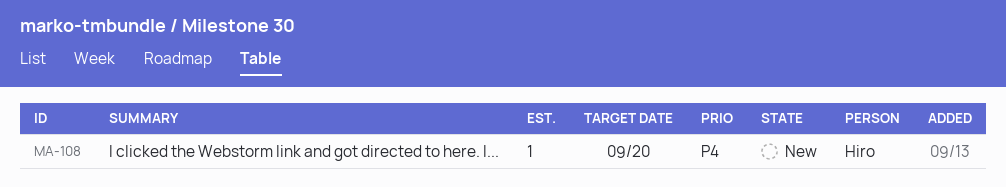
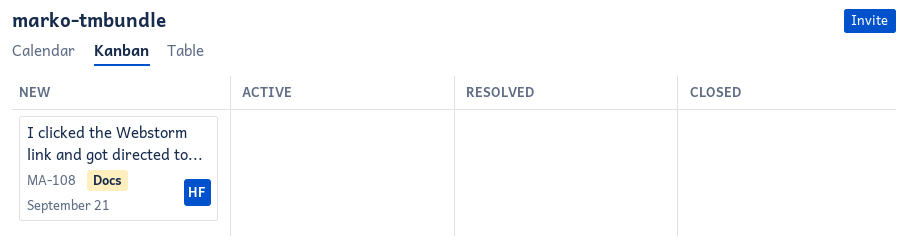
MA-108, due: Sep 20 -> Sep 21

